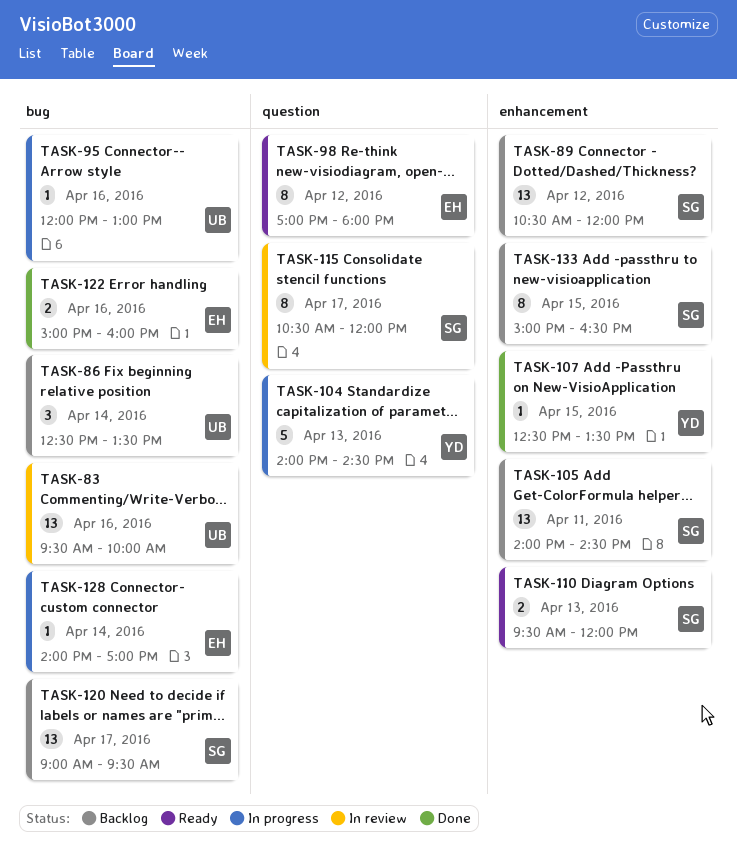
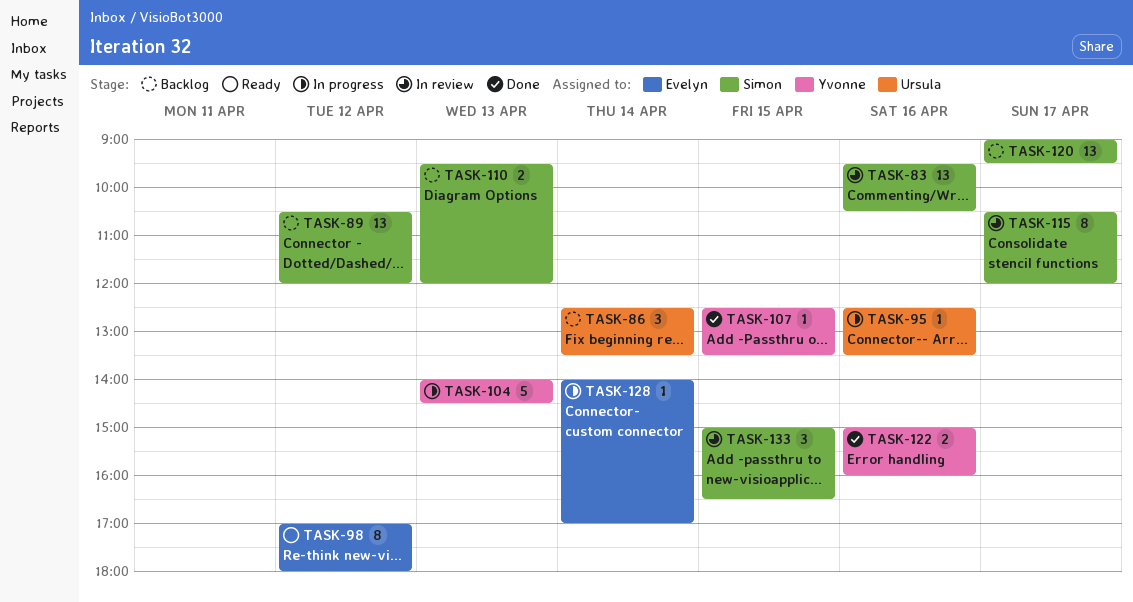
TASK-83, owner: Ursula -> Simon
TASK-83, ends: 10:00 -> 10:30
TASK-95, begins: 12:00 -> 12:30
TASK-95, ends: 13:00 -> 13:30
TASK-105: present -> none
TASK-110, status: Ready -> Backlog
TASK-122, owner: Evelyn -> Yvonne
TASK-133, status: Backlog -> In review
TASK-133, estimate: 8 -> 3

